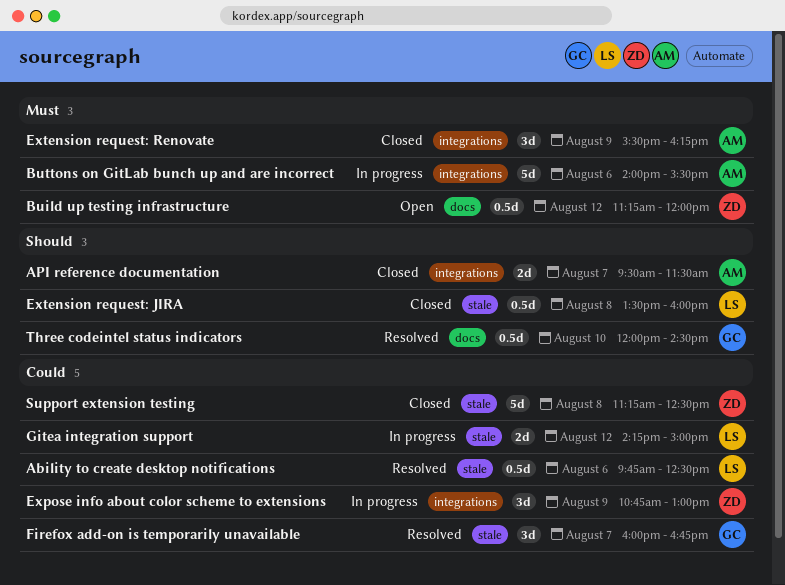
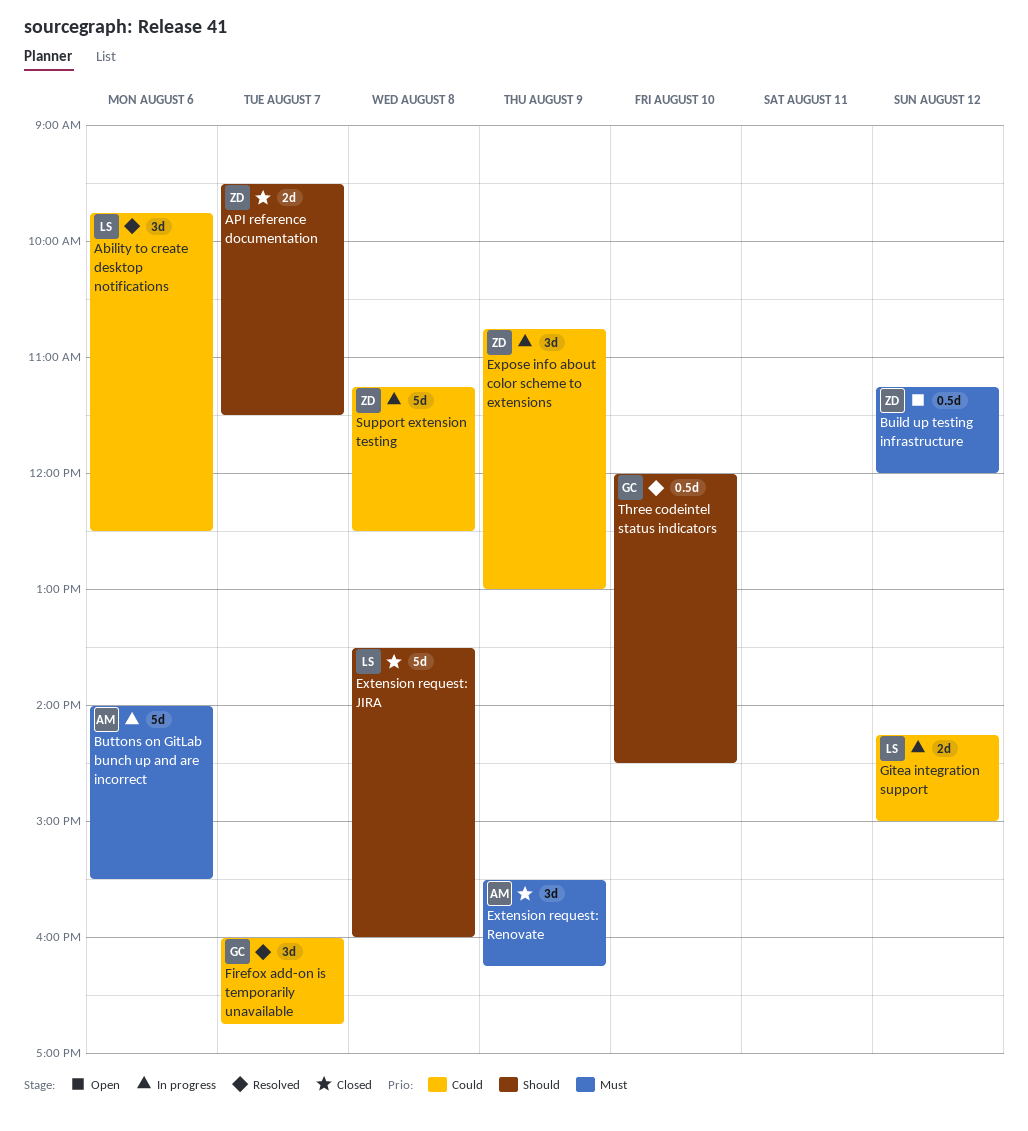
Ability to create desktop notifications, estimate: 0.5d -> 3d
API reference documentation, owner: AM -> ZD
Extension request: JIRA, estimate: 0.5d -> 5d
Support extension testing, status: Closed -> In progress

